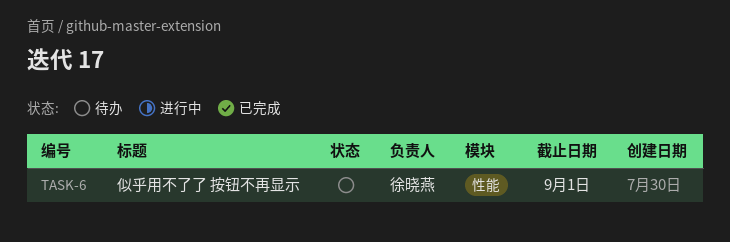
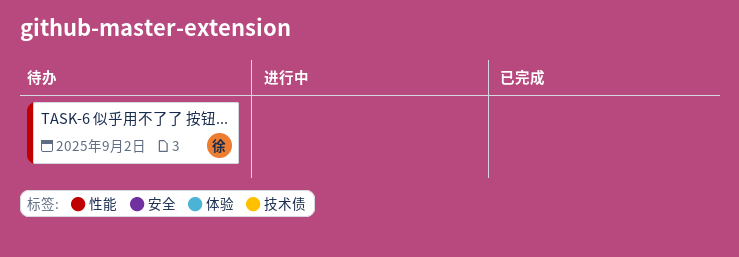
TASK-6, due: Sep 1 -> Sep 2

